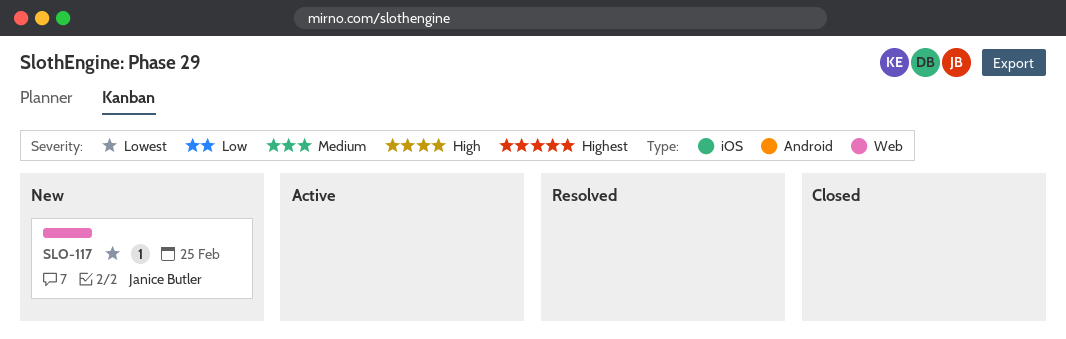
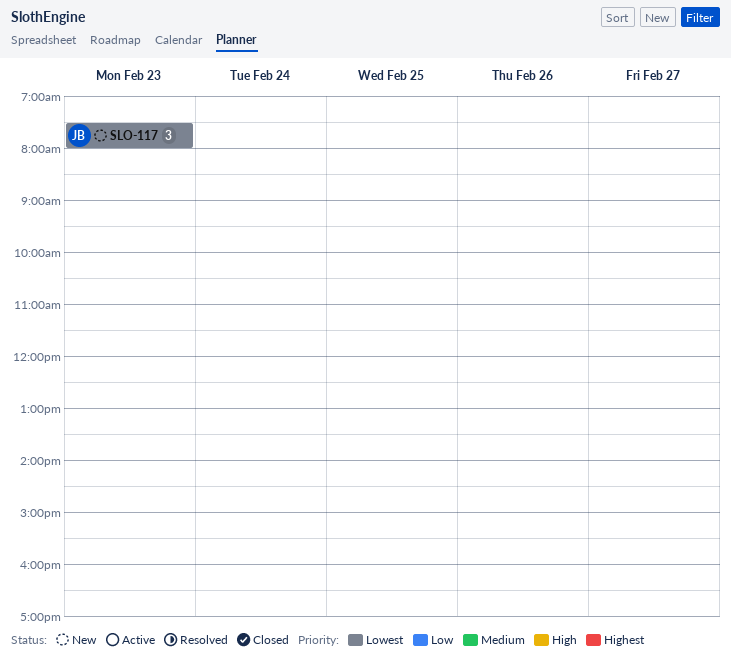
SLO-117, estimate: 1 -> 3
SLO-117, day: Feb 25 -> Feb 23

